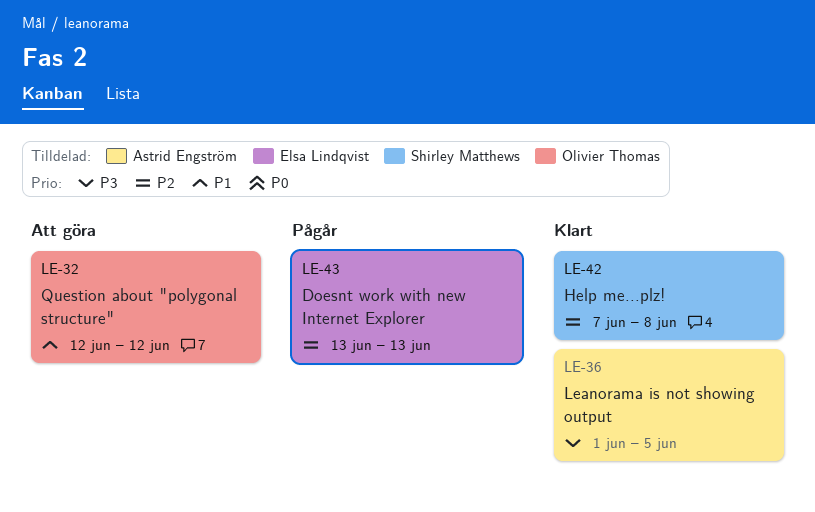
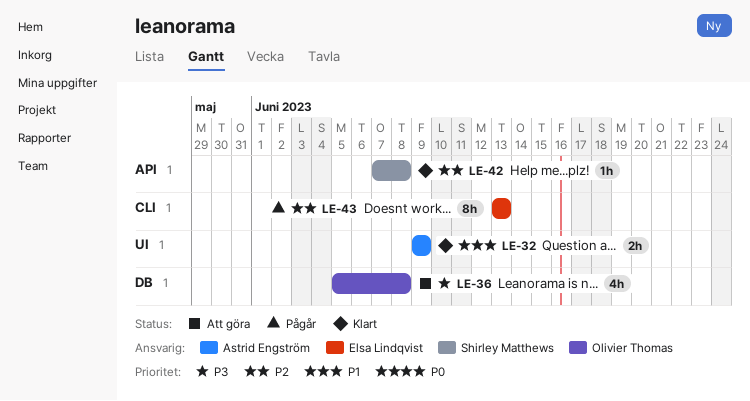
LE-32, status: Att göra -> Klart
LE-32, owner: Olivier Thomas -> Astrid Engström
LE-32, start: Jun 12 -> Jun 9
LE-32, due: Jun 12 -> Jun 9
LE-36, status: Klart -> Att göra
LE-36, owner: Astrid Engström -> Olivier Thomas
LE-36, start: Jun 1 -> Jun 5
LE-36, due: Jun 5 -> Jun 8

